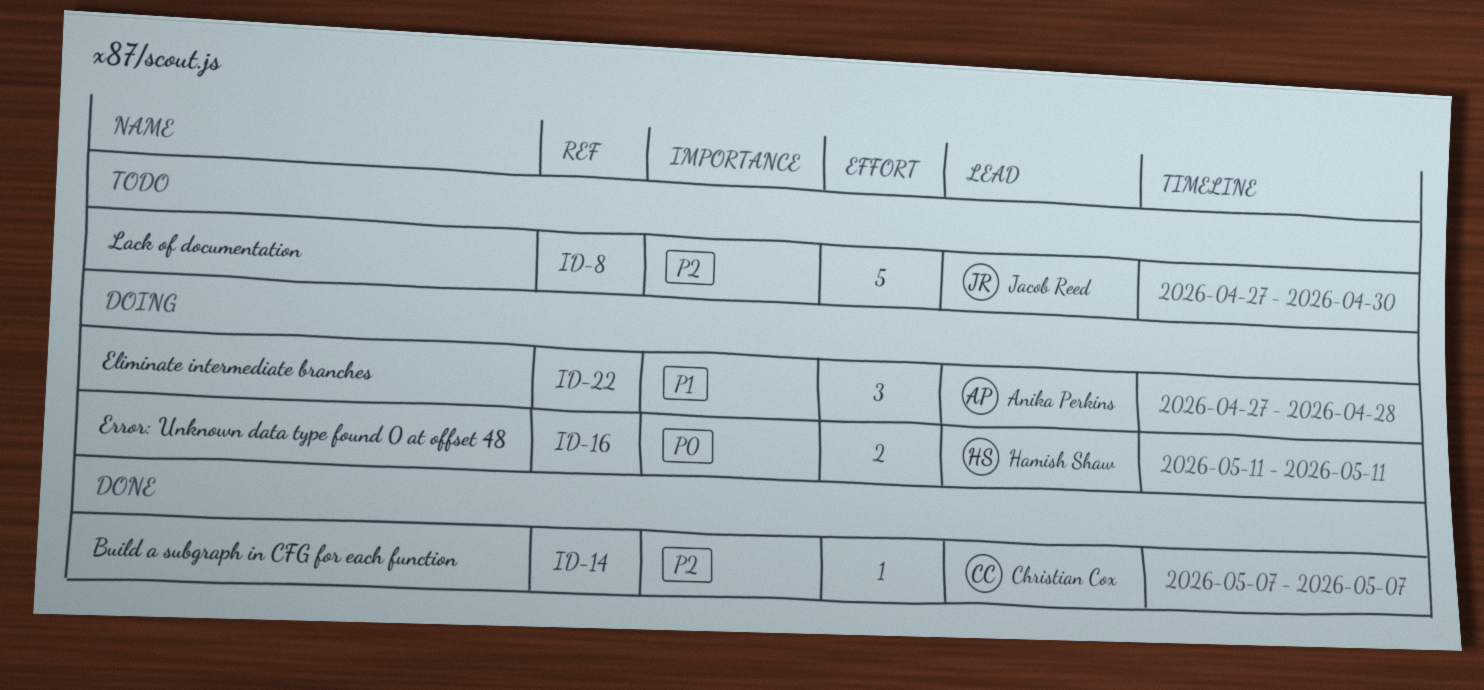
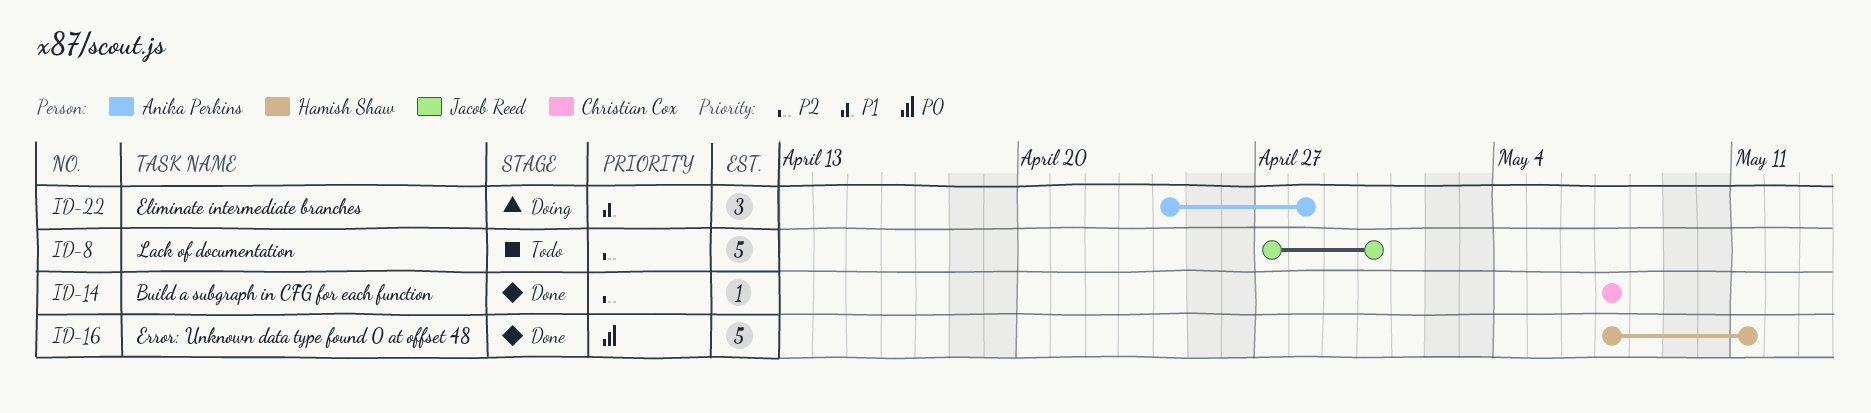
ID-16, status: Doing -> Done
ID-16, estimate: 2 -> 5
ID-16, start: May 11 -> May 7
ID-22, start: Apr 27 -> Apr 24

